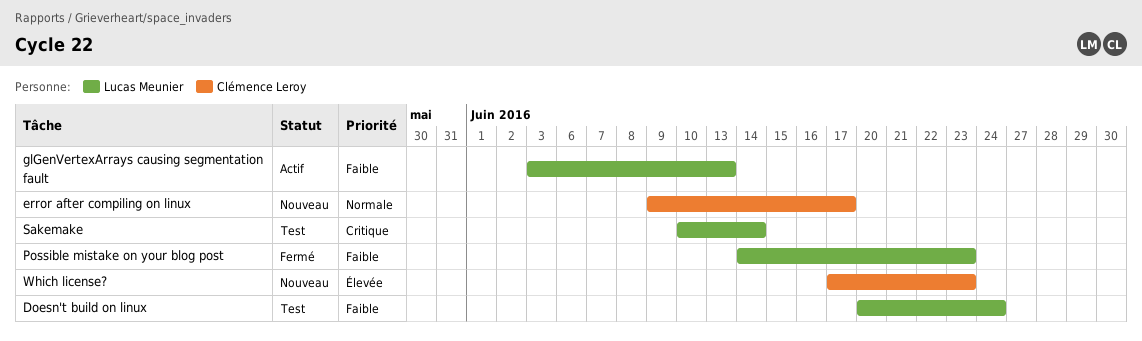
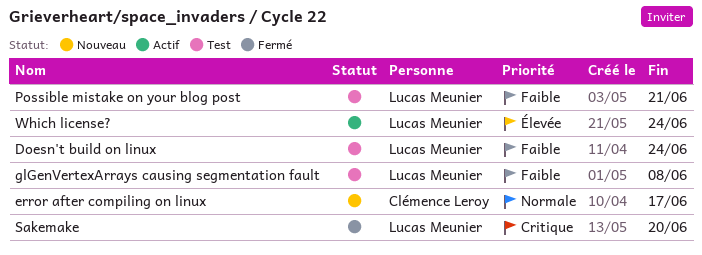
glGenVertexArrays causing segmentation fault, status: Actif -> Test
glGenVertexArrays causing segmentation fault, due: Jun 13 -> Jun 8
Possible mistake on your blog post, status: Fermé -> Test
Possible mistake on your blog post, due: Jun 23 -> Jun 21
Sakemake, status: Test -> Fermé
Sakemake, due: Jun 14 -> Jun 20
Which license?, status: Nouveau -> Actif
Which license?, owner: Clémence Leroy -> Lucas Meunier
Which license?, due: Jun 23 -> Jun 24

